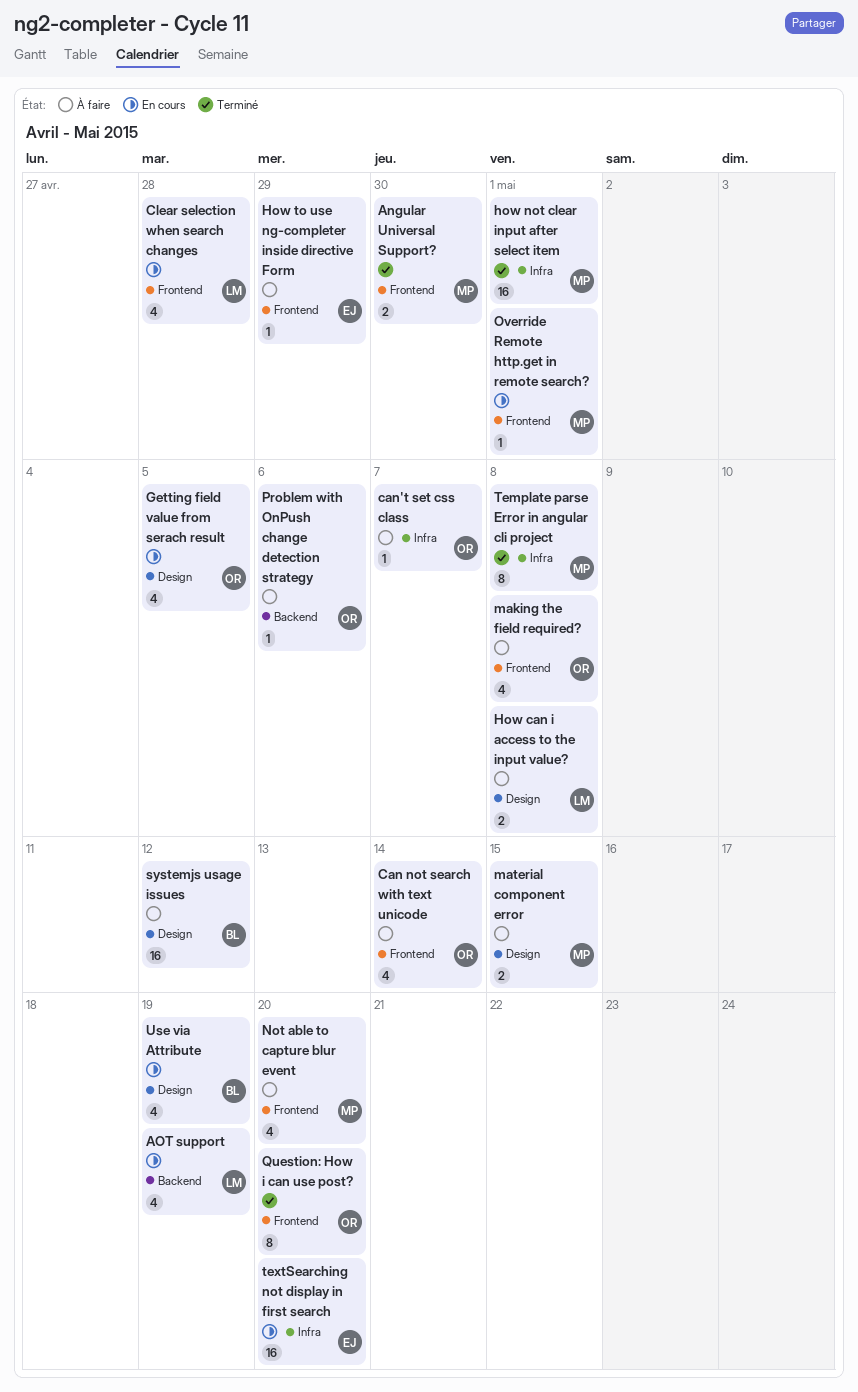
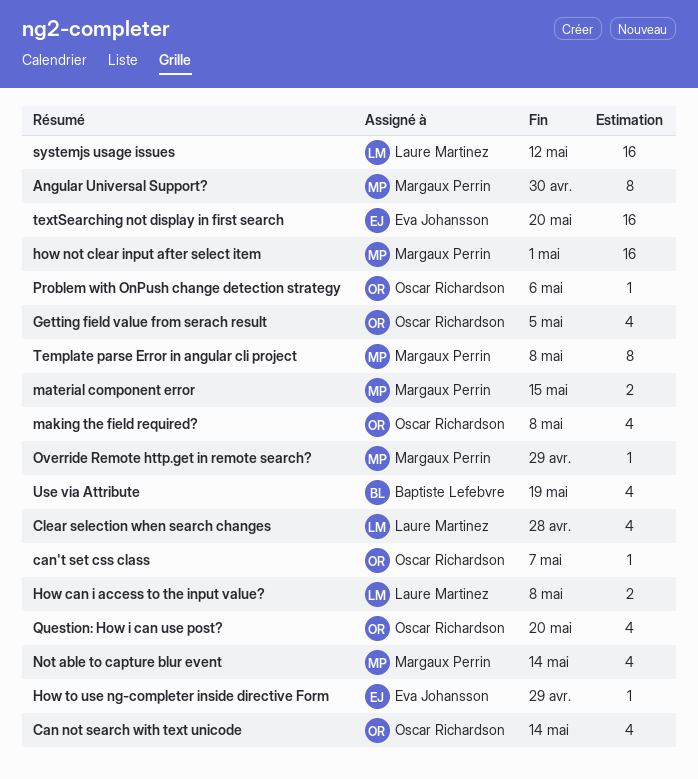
Angular Universal Support?, estimate: 2 -> 8
AOT support: present -> none
Not able to capture blur event, due: May 20 -> May 14
Override Remote http.get in remote search?, due: May 1 -> Apr 29
Question: How i can use post?, estimate: 8 -> 4
systemjs usage issues, owner: Baptiste Lefebvre -> Laure Martinez

